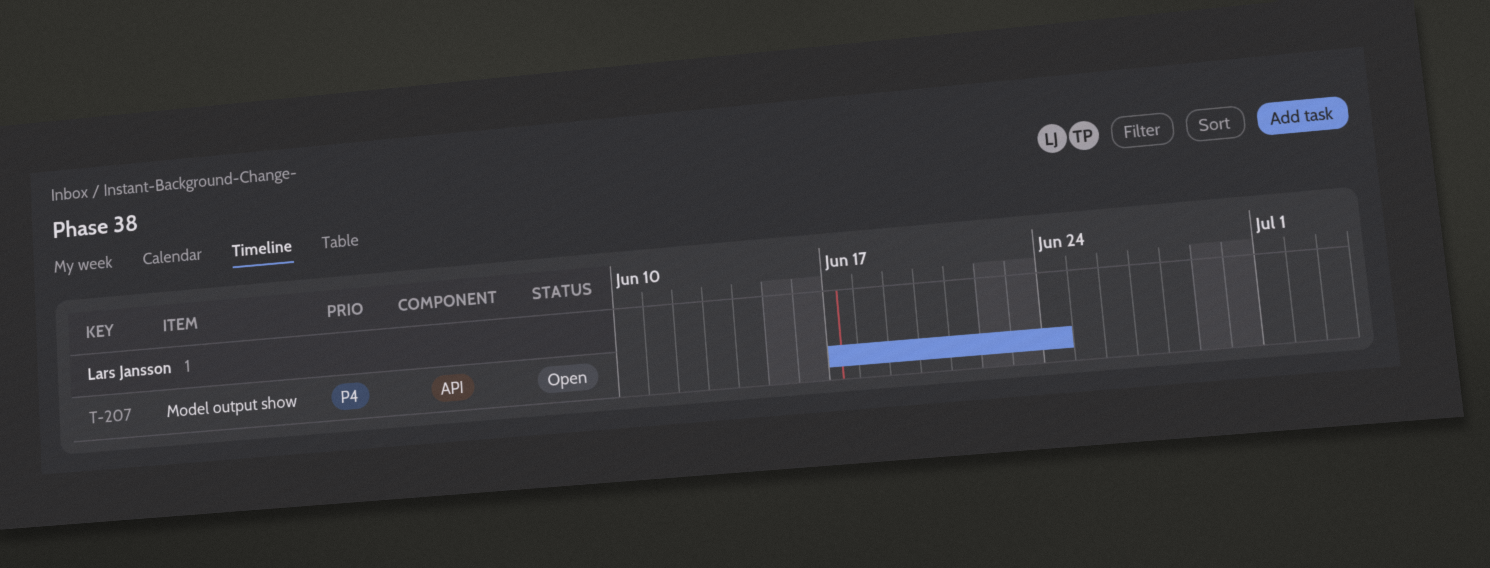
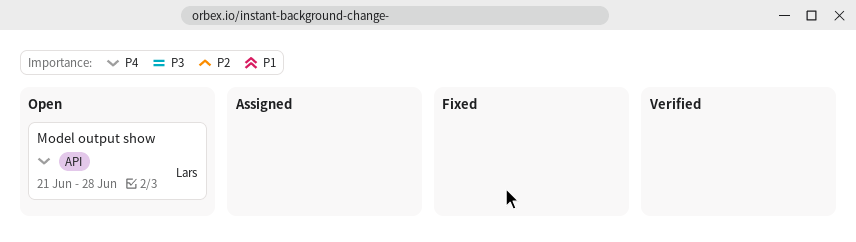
Model output show, start: Jun 17 -> Jun 21
Model output show, due: Jun 24 -> Jun 28

